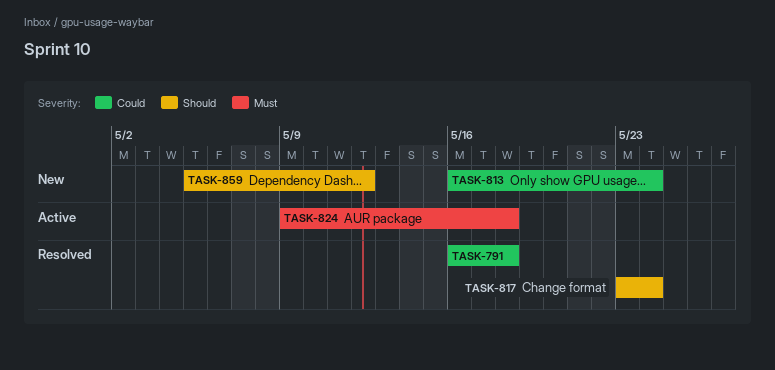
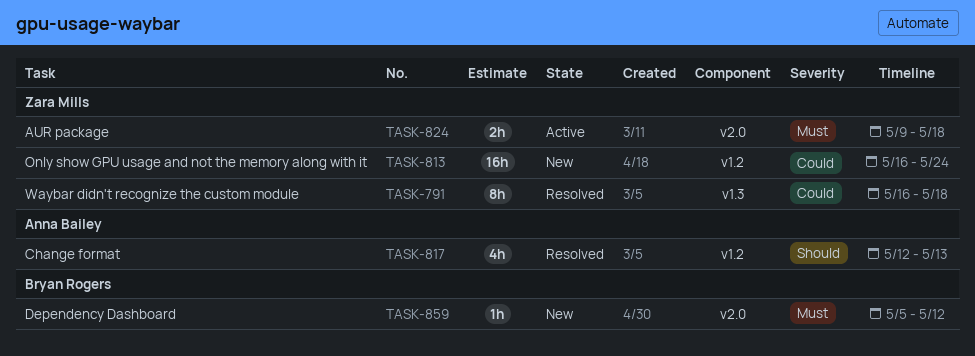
TASK-817, start: May 23 -> May 12
TASK-817, due: May 24 -> May 13
TASK-859, priority: Should -> Must

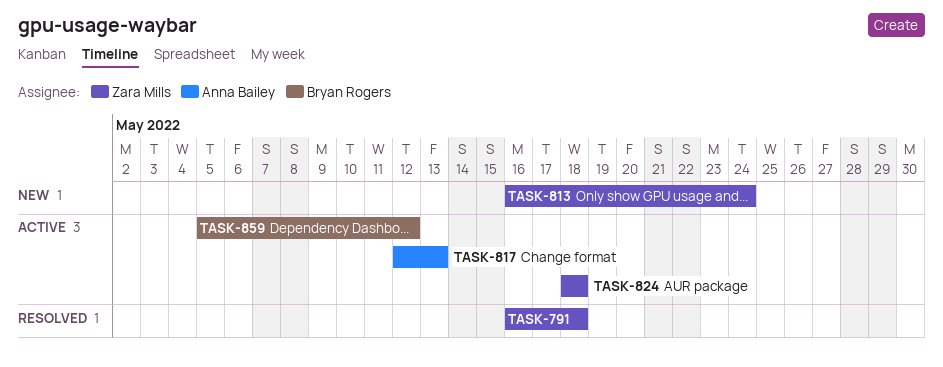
TASK-817, status: Resolved -> Active
TASK-824, start: May 9 -> May 18
TASK-859, status: New -> Active

